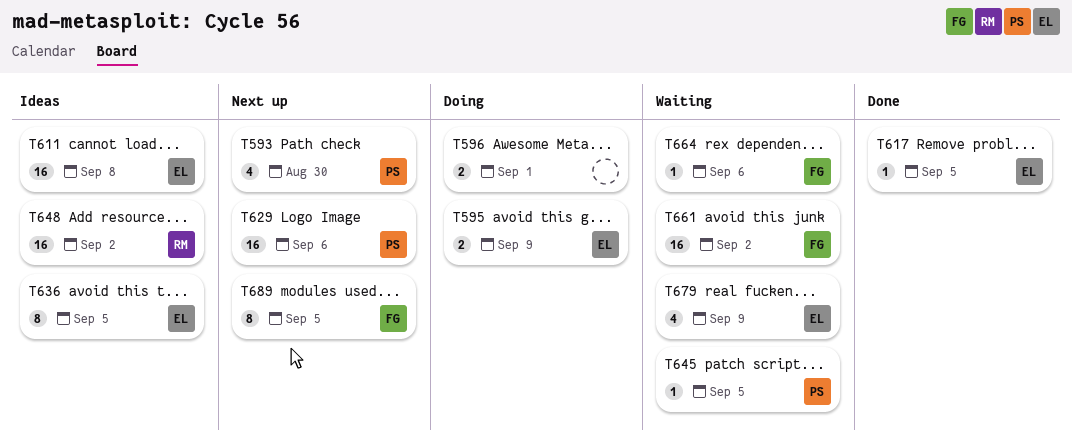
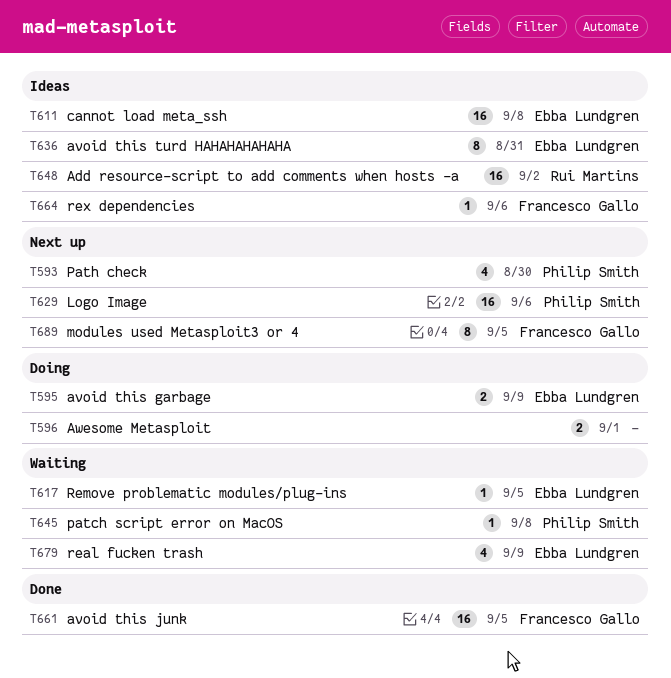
T617, status: Done -> Waiting
T636, due: Sep 5 -> Aug 31
T645, due: Sep 5 -> Sep 8
T661, status: Waiting -> Done
T661, due: Sep 2 -> Sep 5
T664, status: Waiting -> Ideas

